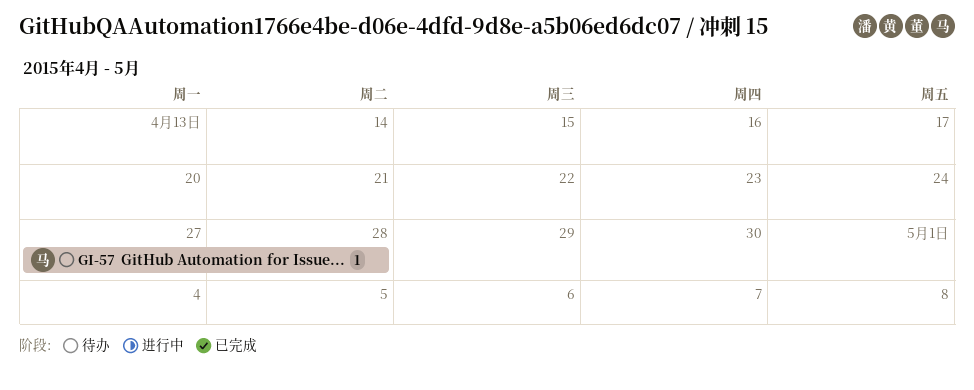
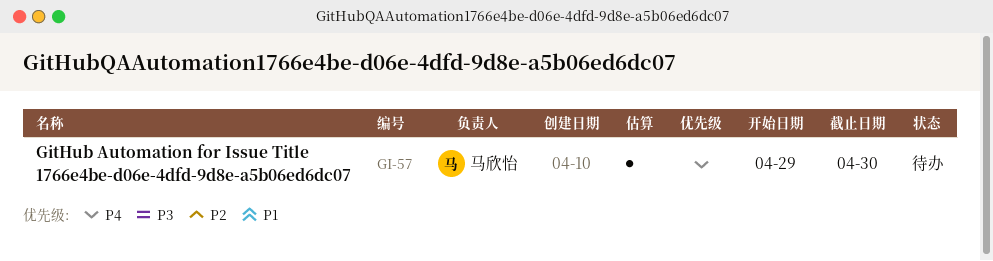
GI-57, start: Apr 27 -> Apr 29
GI-57, due: Apr 28 -> Apr 30

